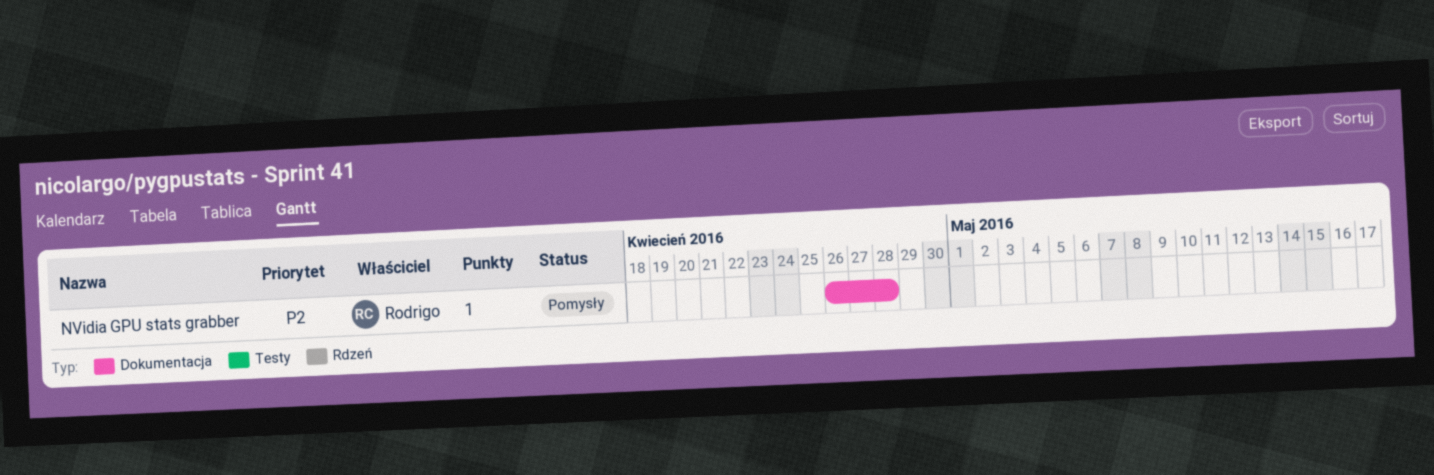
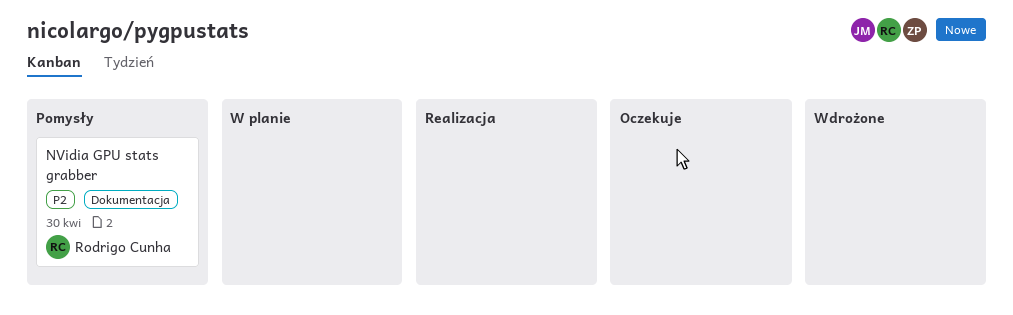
NVidia GPU stats grabber, due: Apr 28 -> Apr 30

